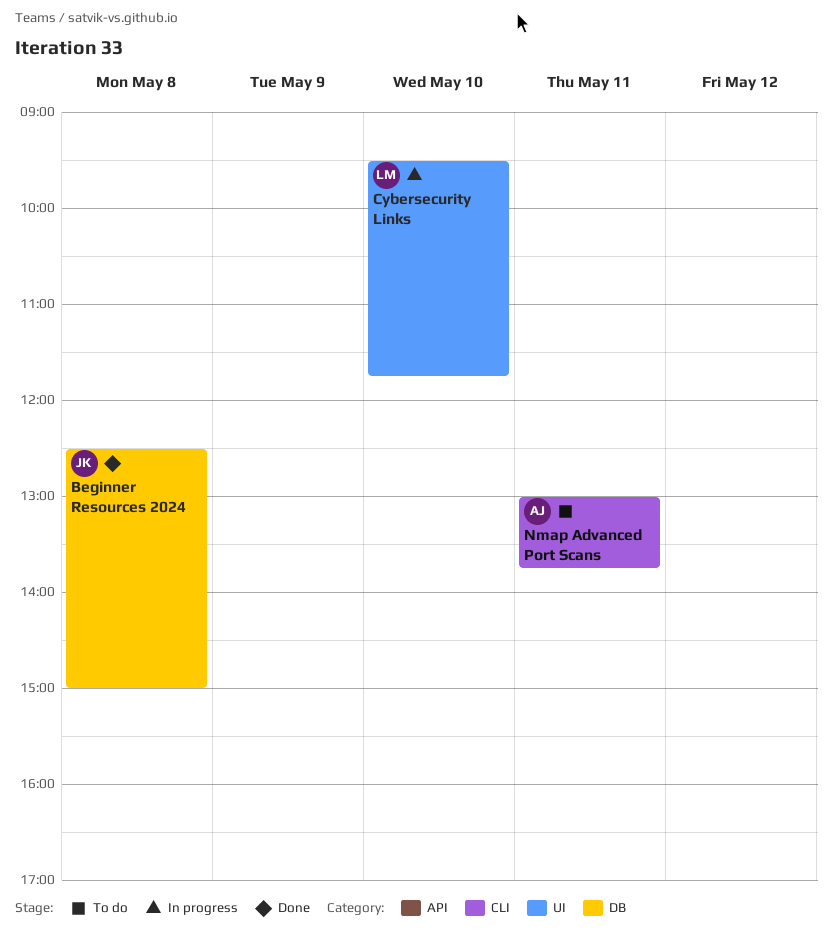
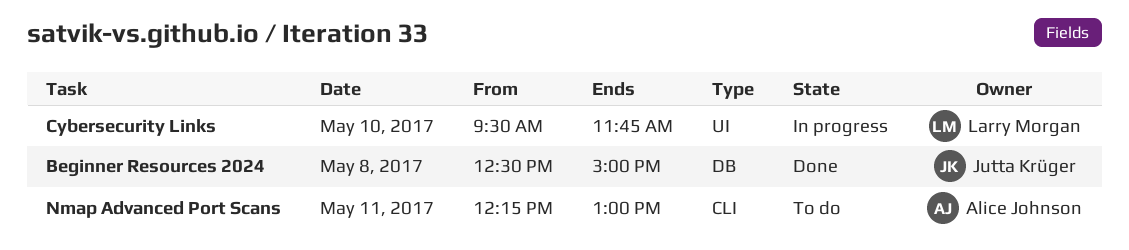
Nmap Advanced Port Scans, begins: 13:00 -> 12:15
Nmap Advanced Port Scans, ends: 13:45 -> 13:00

